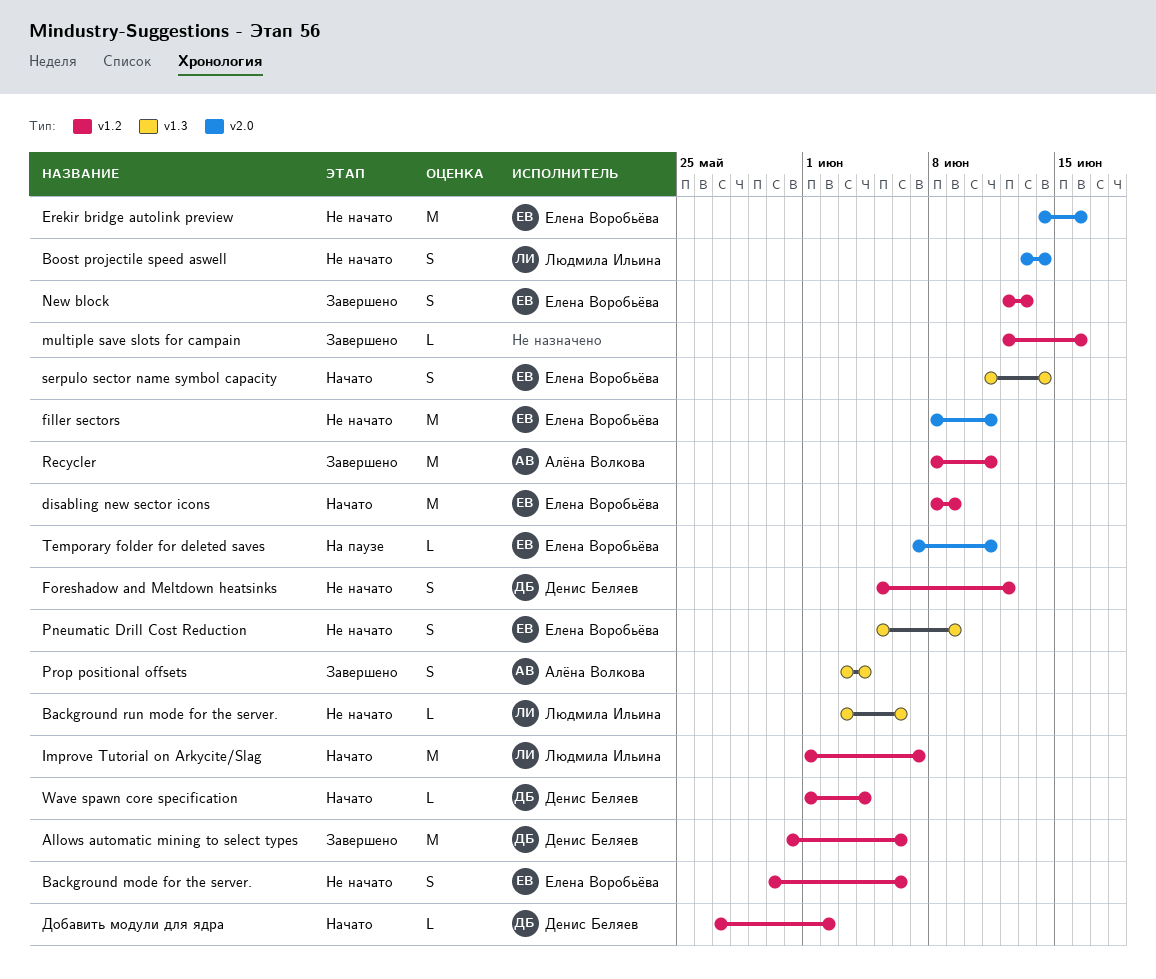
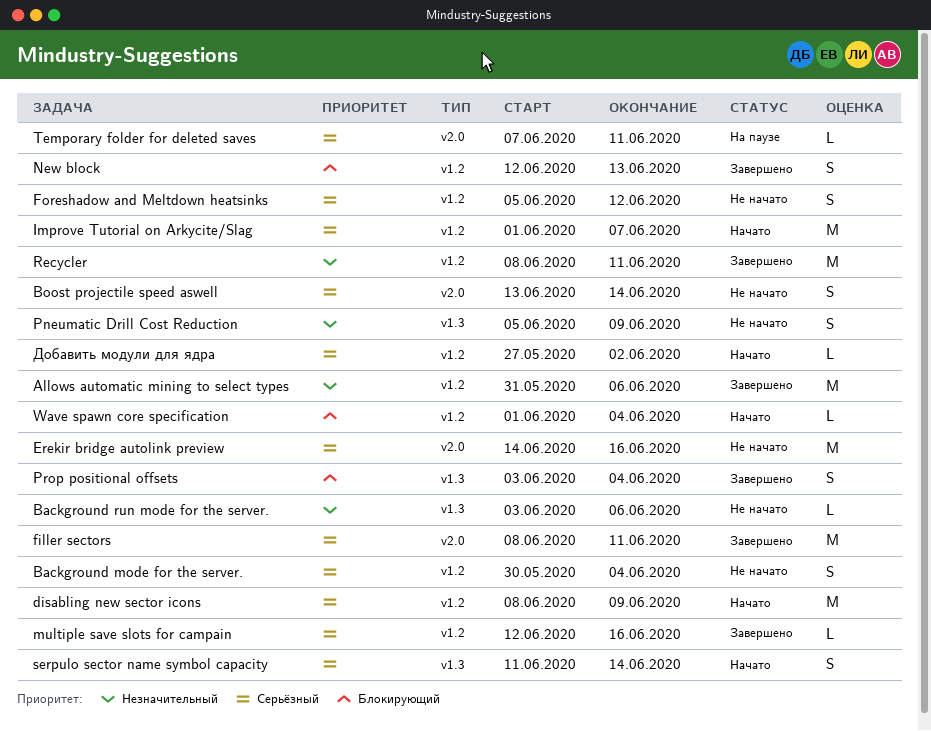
Background mode for the server., due: Jun 6 -> Jun 4
filler sectors, status: Не начато -> Завершено

